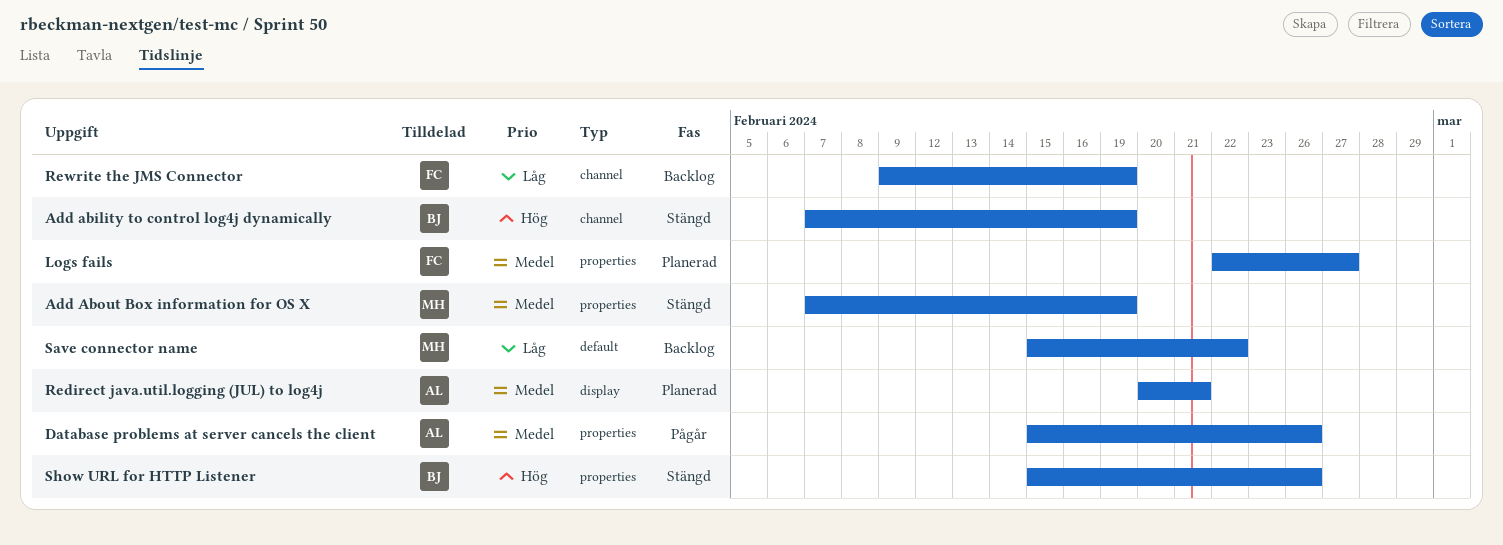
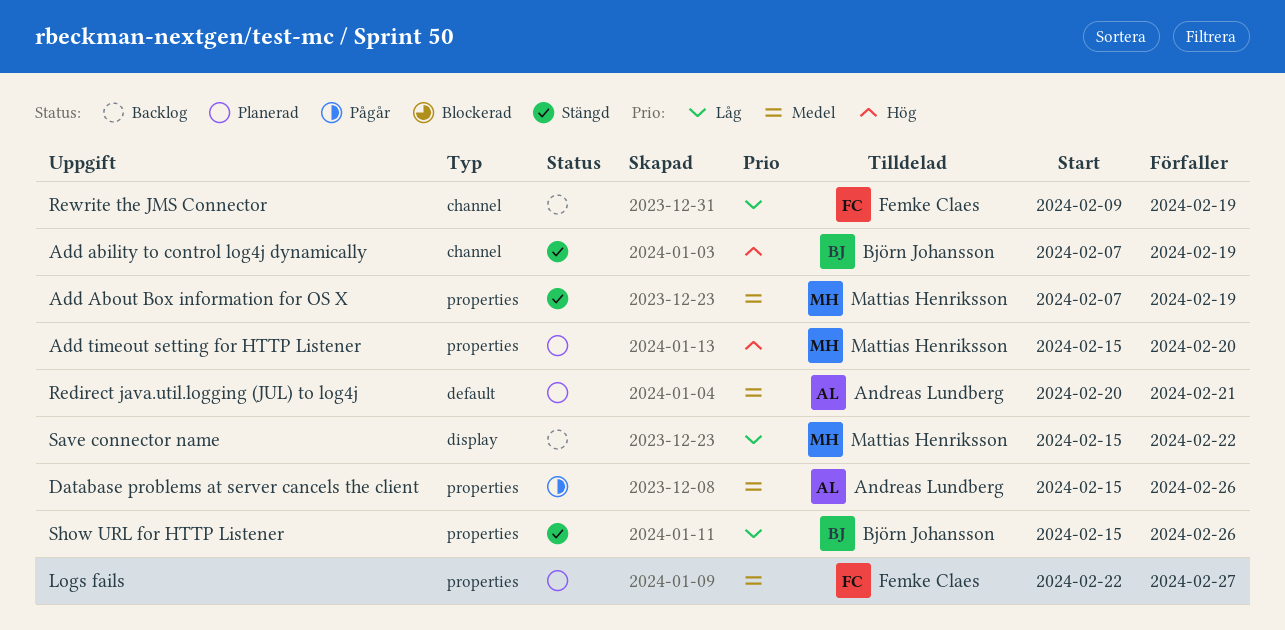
Add timeout setting for HTTP Listener: none -> present
Redirect java.util.logging (JUL) to log4j, label: display -> default
Save connector name, label: default -> display
Show URL for HTTP Listener, priority: Hög -> Låg

